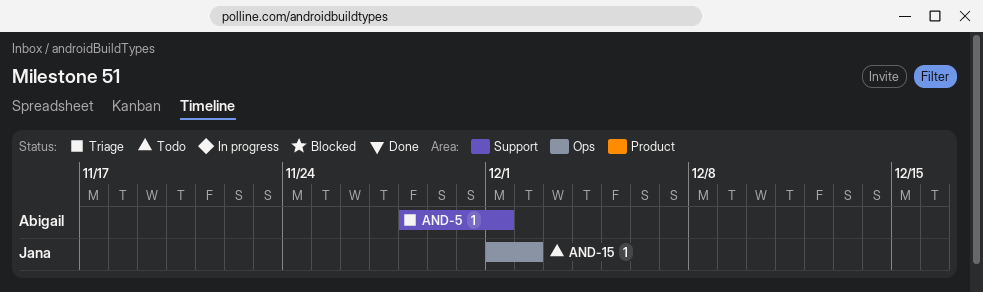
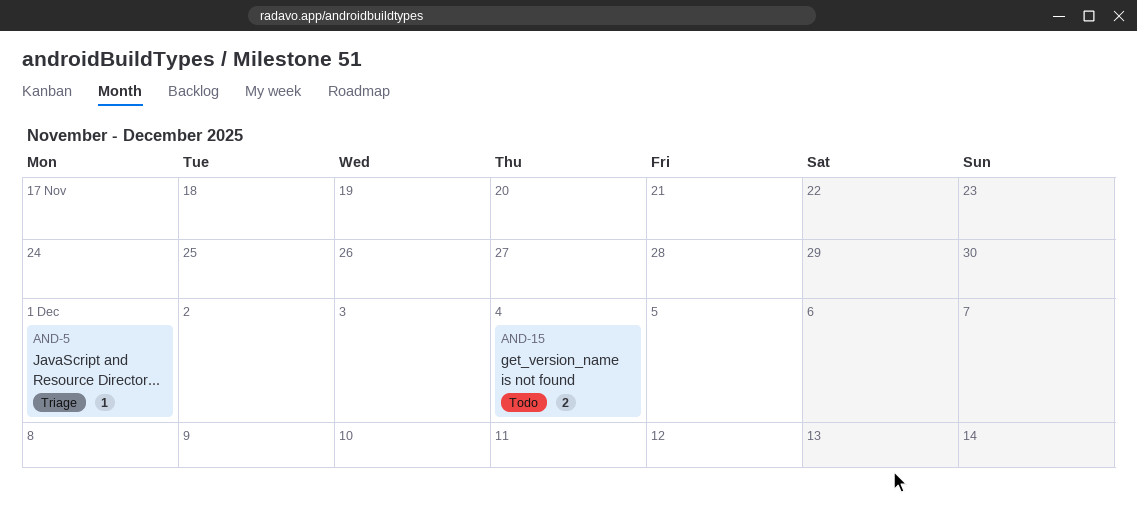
AND-15, estimate: 1 -> 2
AND-15, due: Dec 2 -> Dec 4

